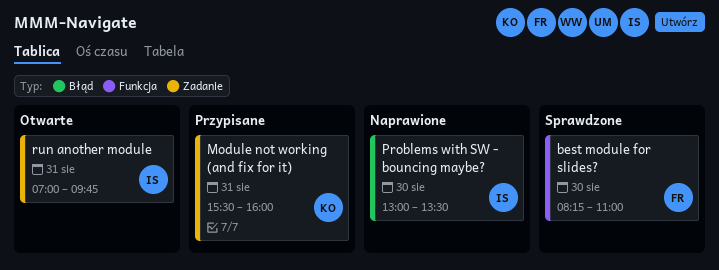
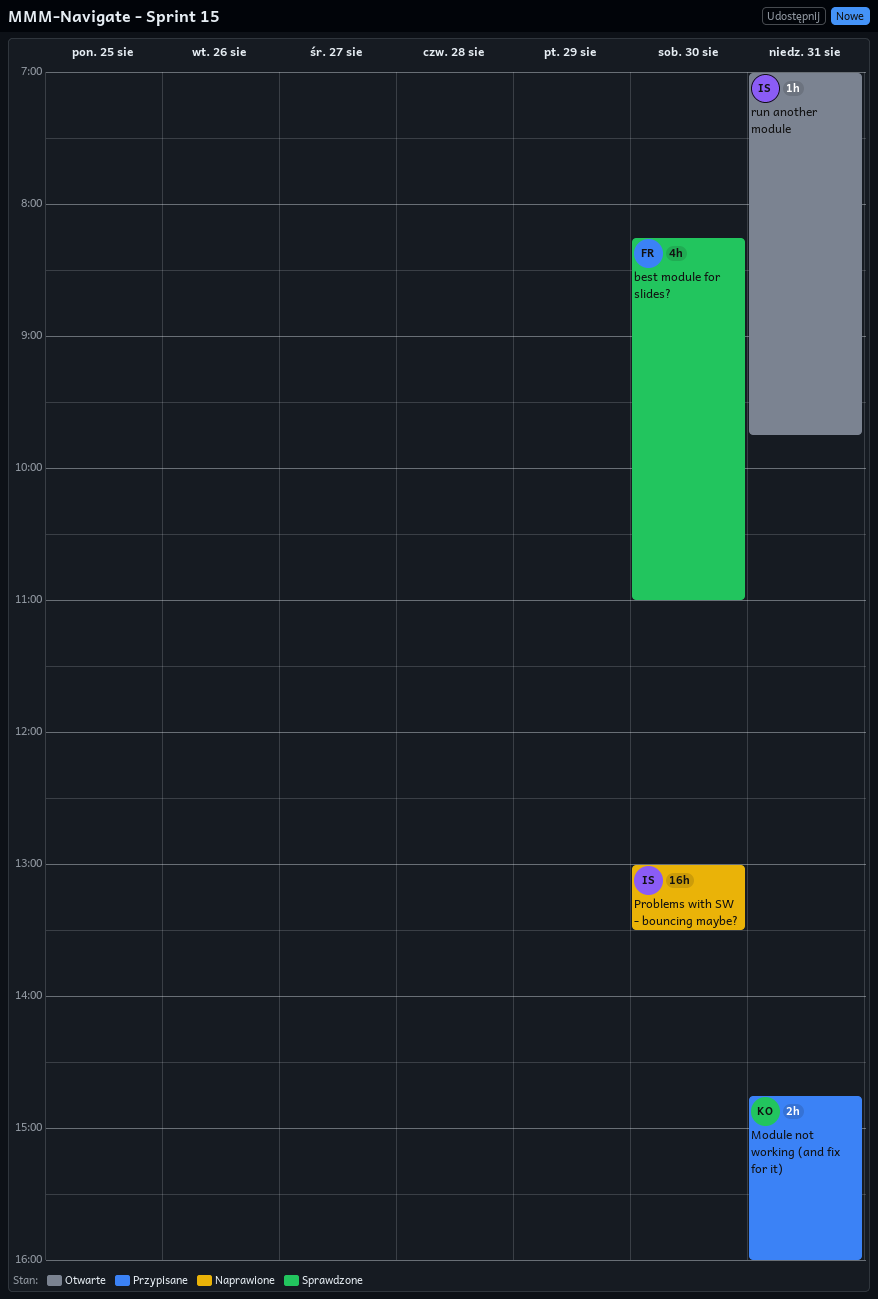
Module not working (and fix for it), begins: 15:30 -> 14:45

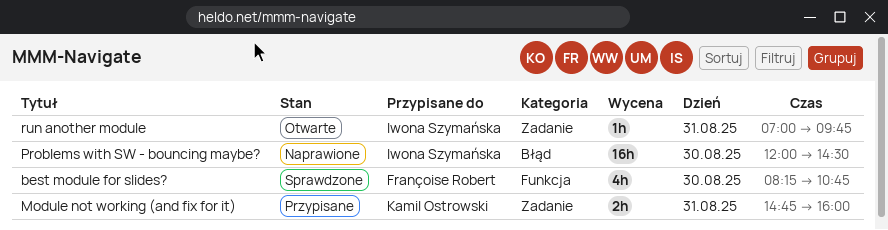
best module for slides?, ends: 11:00 -> 10:45
Problems with SW - bouncing maybe?, begins: 13:00 -> 12:00
Problems with SW - bouncing maybe?, ends: 13:30 -> 14:30

